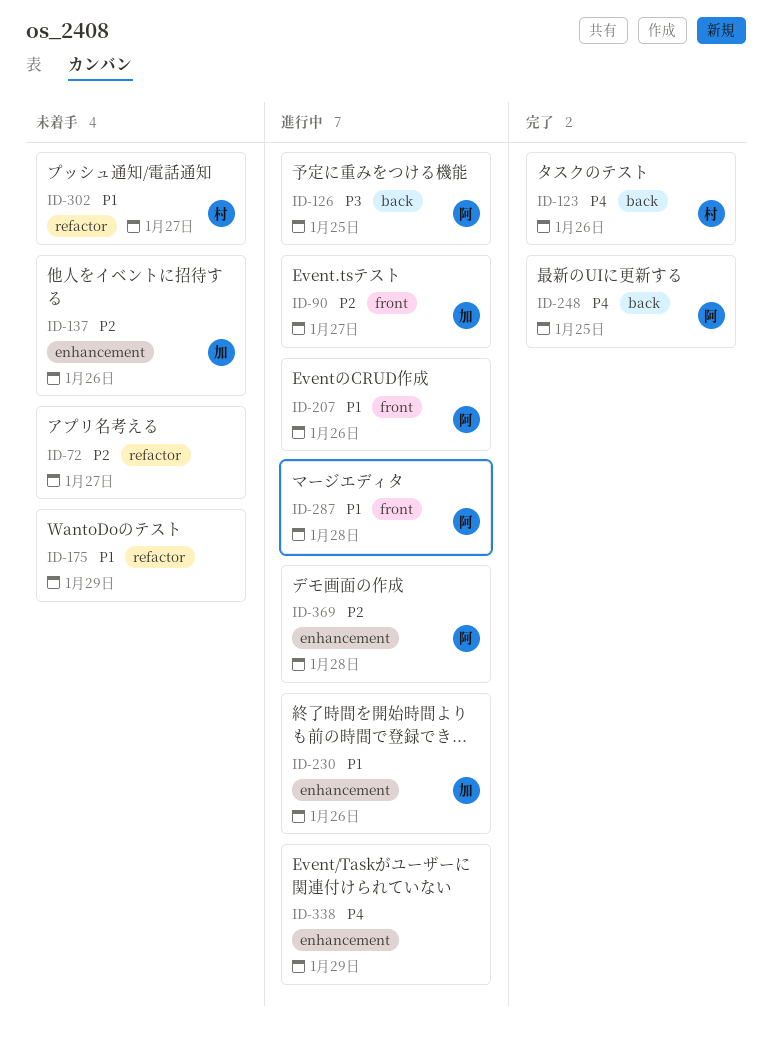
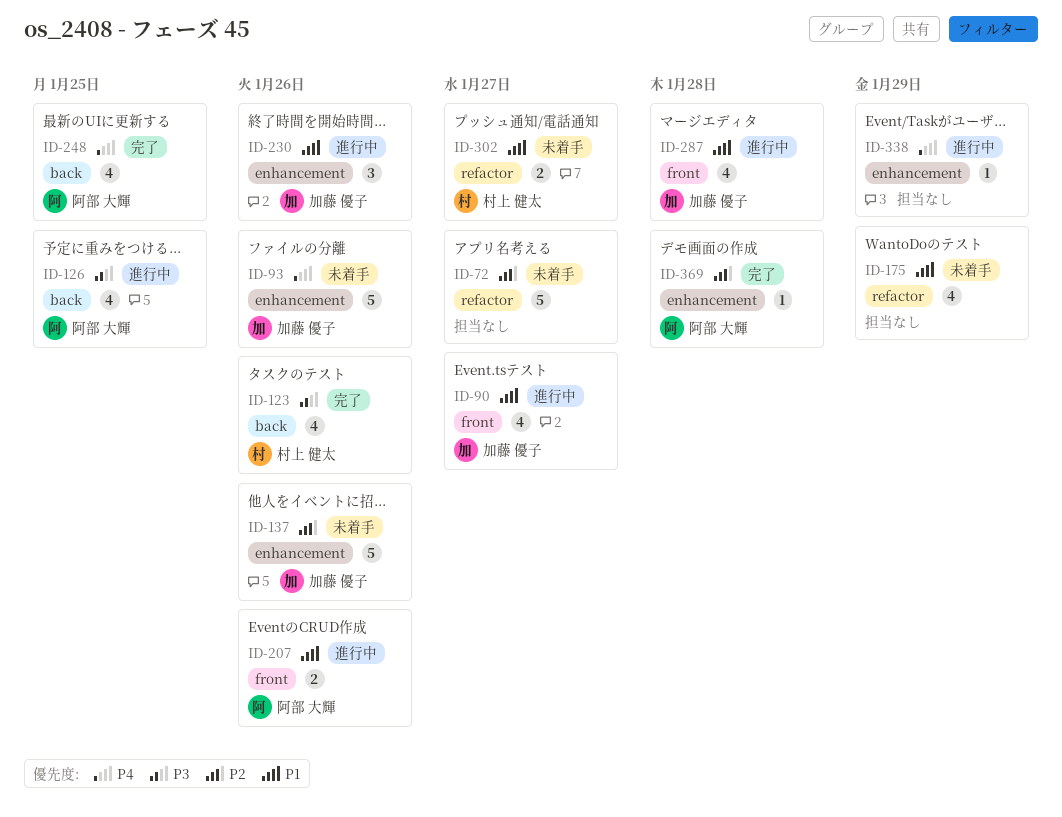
ID-90, priority: P2 -> P1
ID-93: none -> present
ID-123, priority: P4 -> P3
ID-287, owner: 阿部 大輝 -> 加藤 優子
ID-369, status: 進行中 -> 完了

